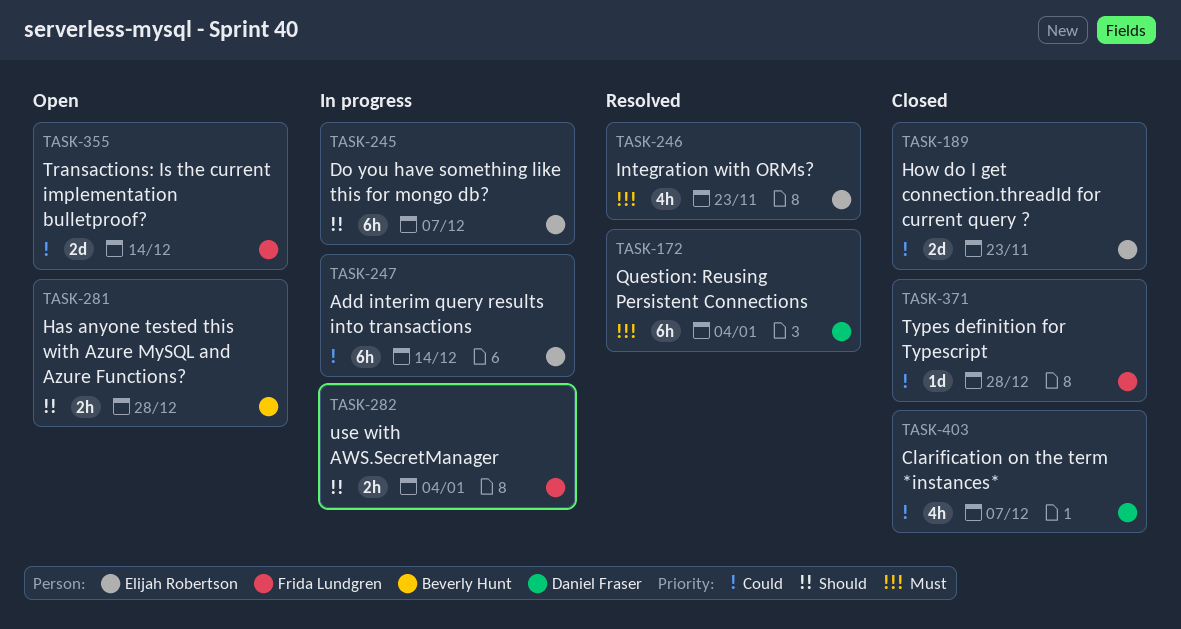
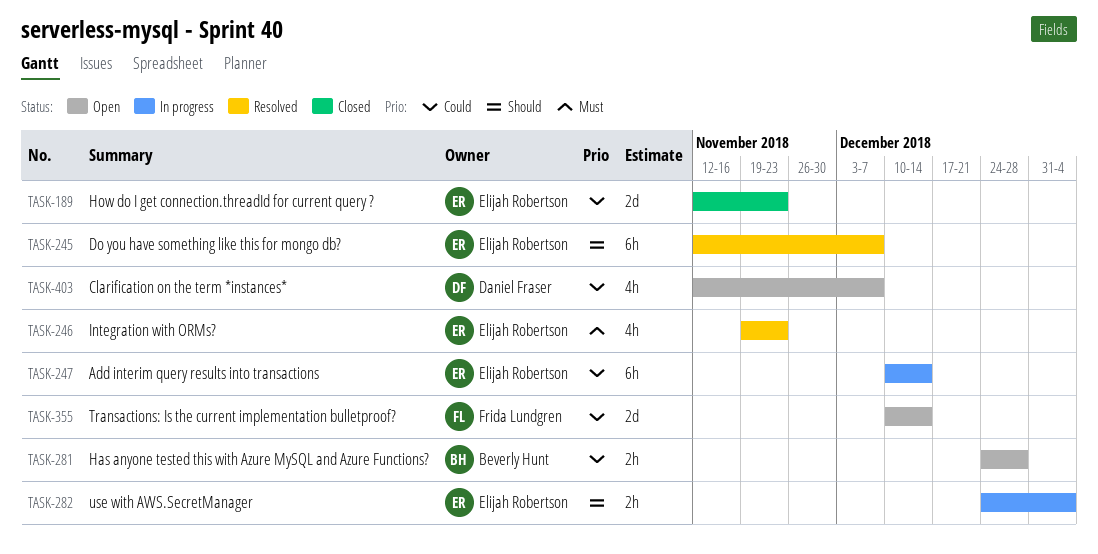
TASK-172: present -> none
TASK-245, status: In progress -> Resolved
TASK-281, priority: Should -> Could
TASK-282, owner: Frida Lundgren -> Elijah Robertson
TASK-371: present -> none
TASK-403, status: Closed -> Open

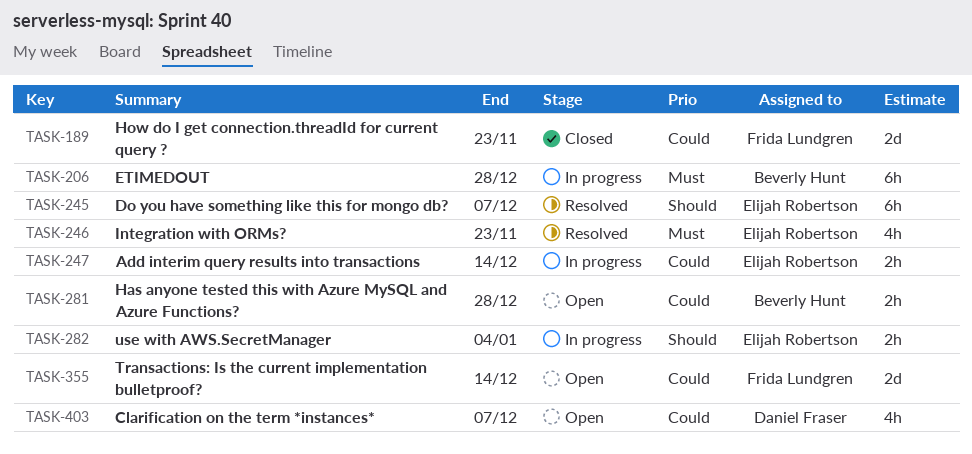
TASK-189, owner: Elijah Robertson -> Frida Lundgren
TASK-206: none -> present
TASK-247, estimate: 6h -> 2h

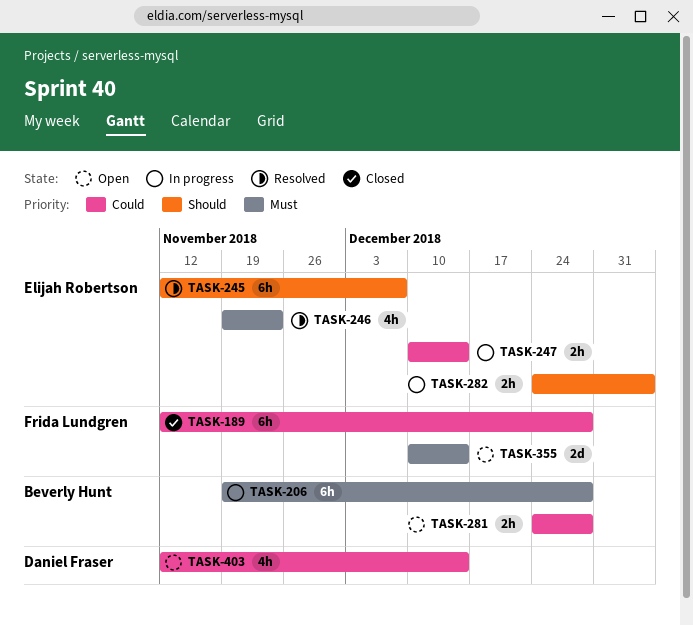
TASK-189, estimate: 2d -> 6h
TASK-189, due: Nov 23 -> Dec 28
TASK-355, priority: Could -> Must
TASK-403, due: Dec 7 -> Dec 14

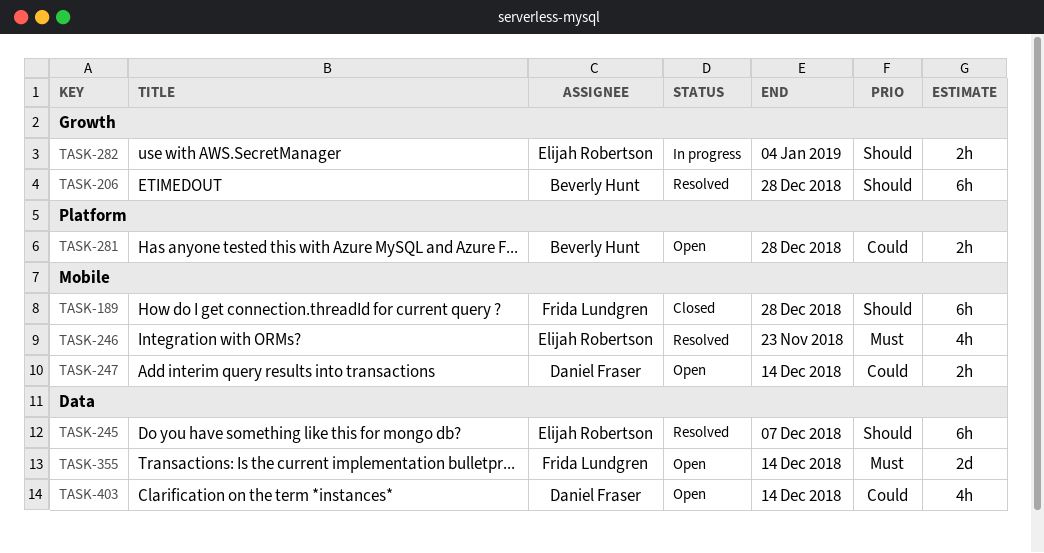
TASK-189, priority: Could -> Should
TASK-206, status: In progress -> Resolved
TASK-206, priority: Must -> Should
TASK-247, status: In progress -> Open
TASK-247, owner: Elijah Robertson -> Daniel Fraser

